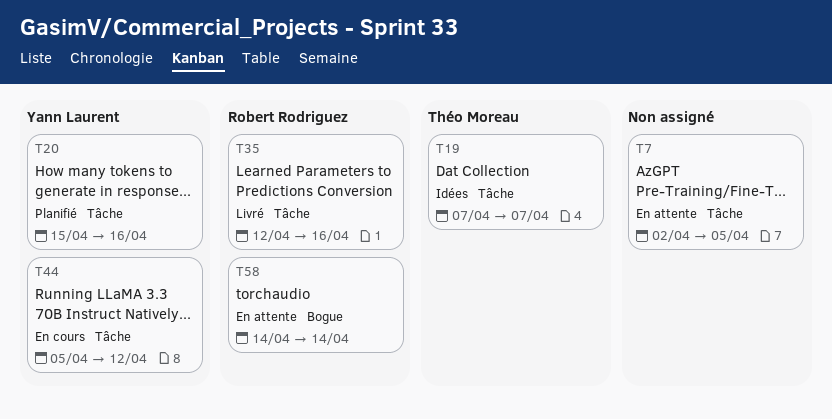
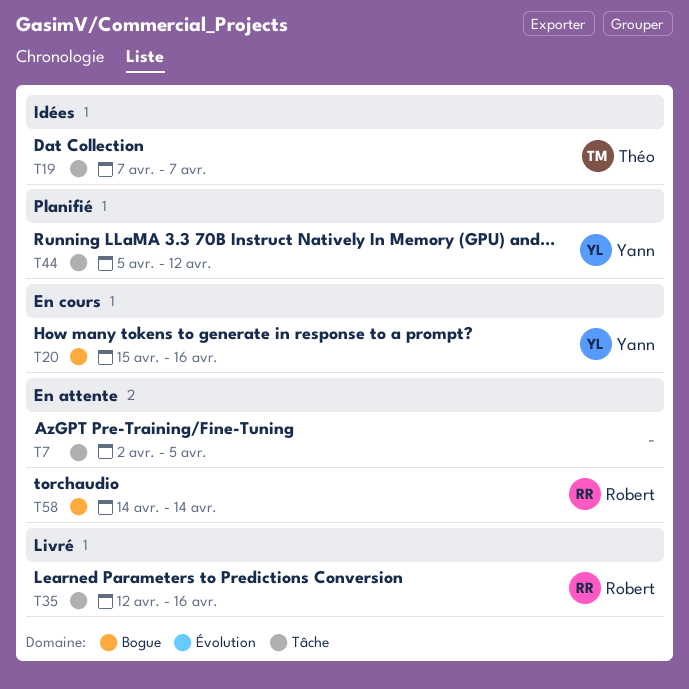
T20, status: Planifié -> En cours
T20, label: Tâche -> Bogue
T44, status: En cours -> Planifié

